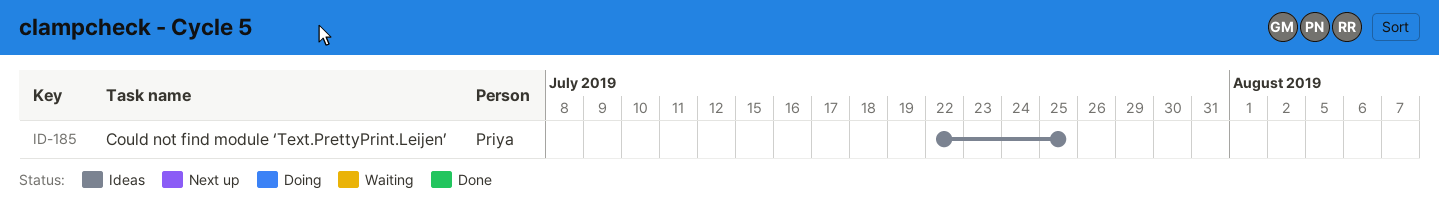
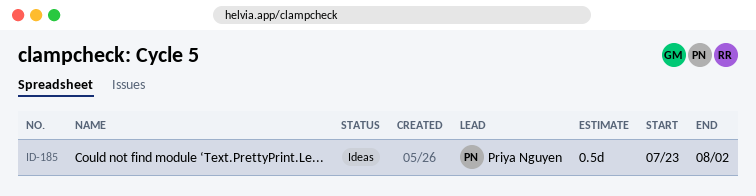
ID-185, start: Jul 22 -> Jul 23
ID-185, due: Jul 25 -> Aug 2

